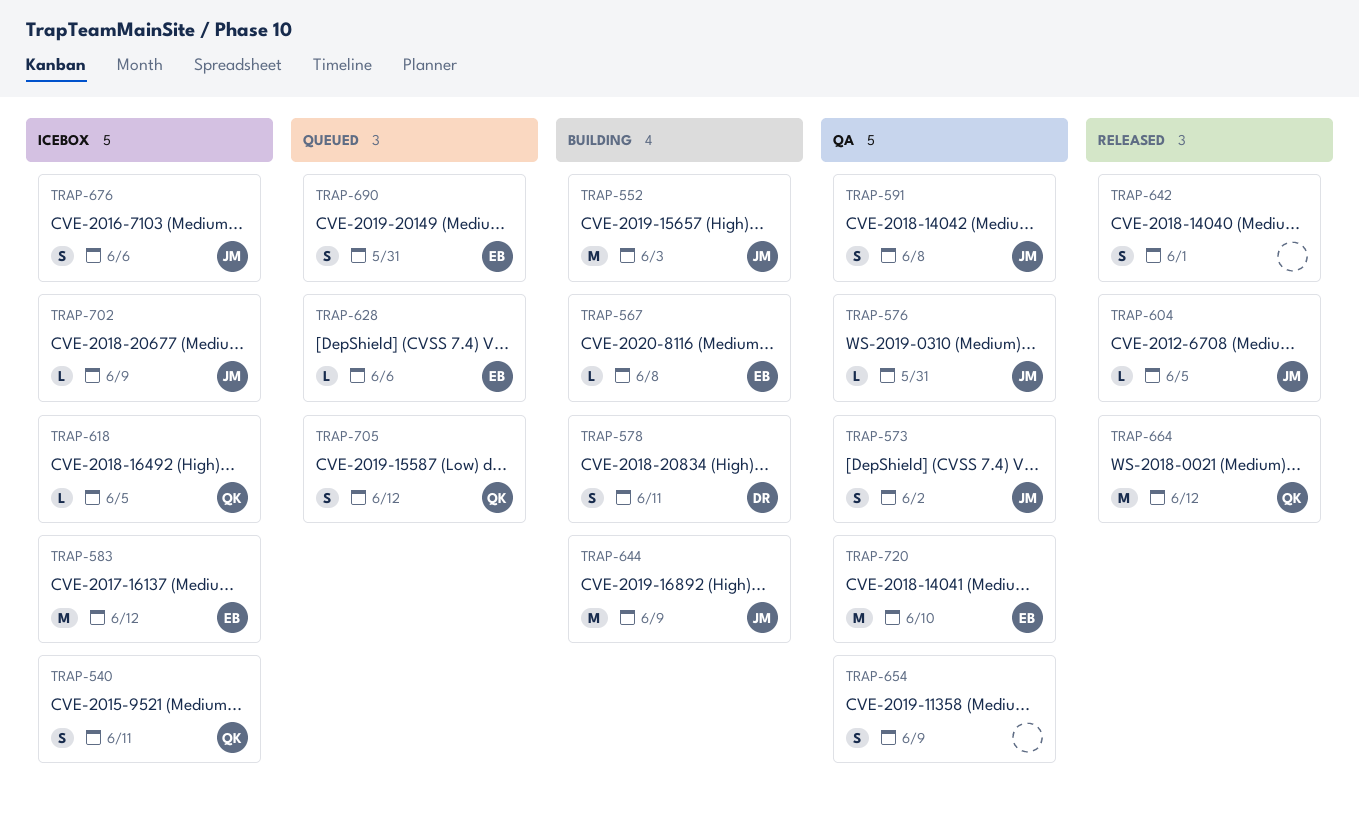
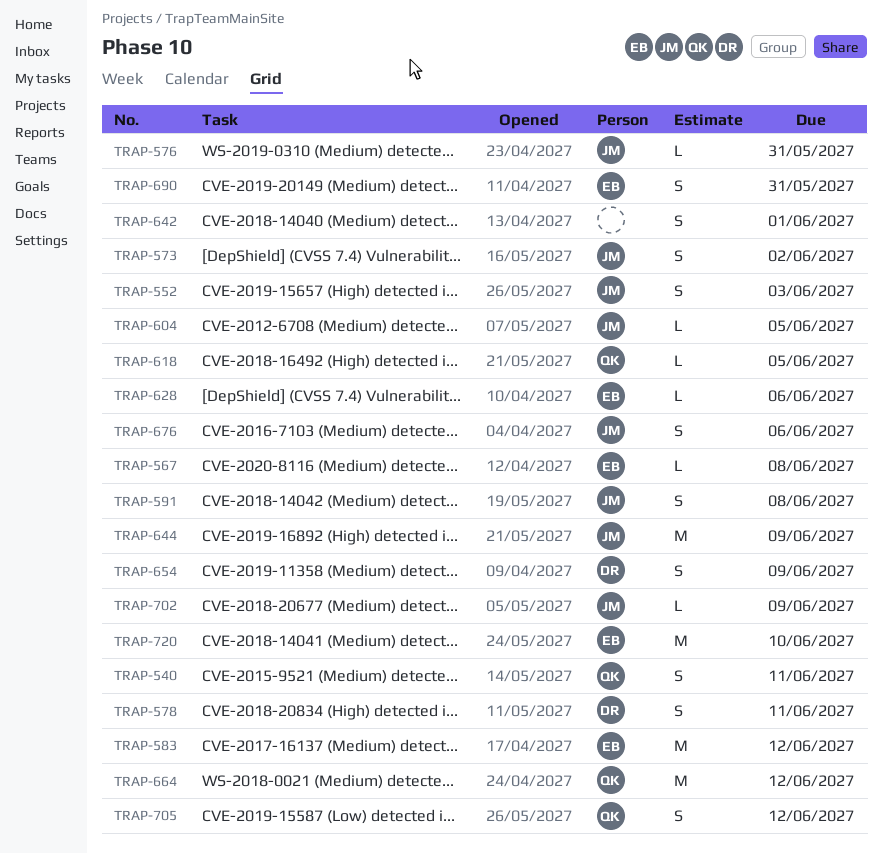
TRAP-552, estimate: M -> S
TRAP-654, owner: none -> DR

